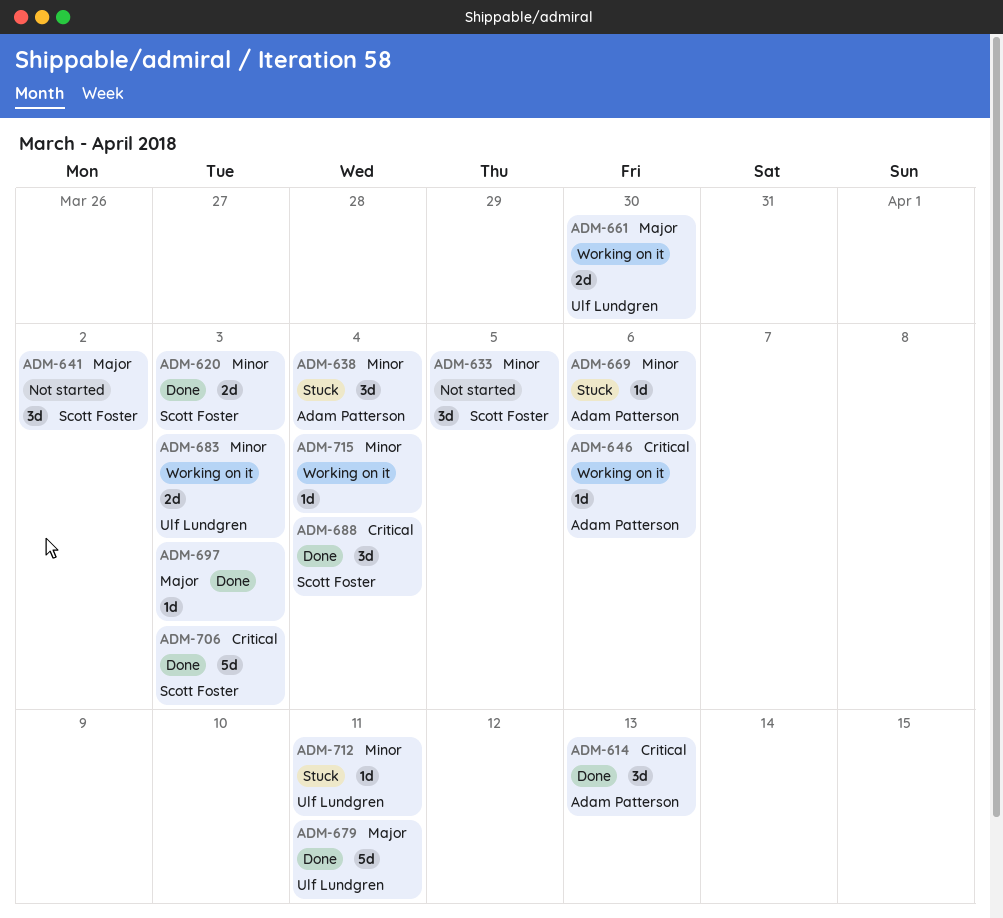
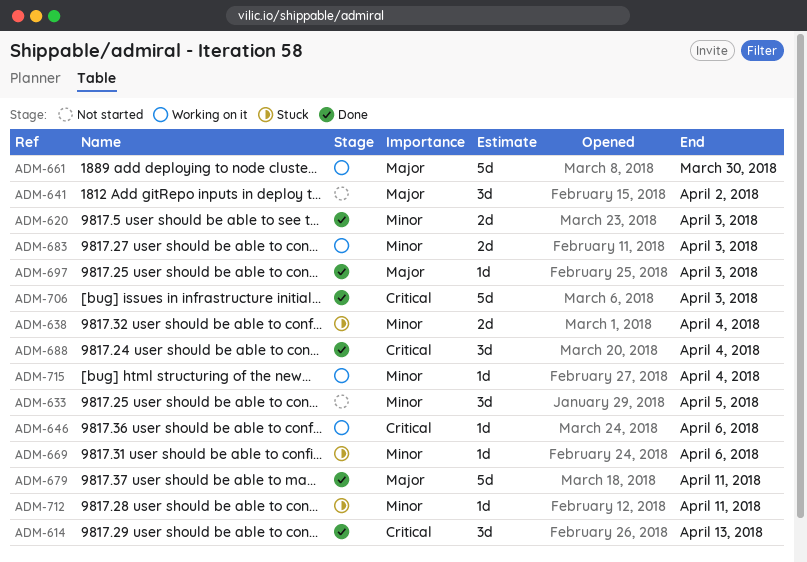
ADM-638, estimate: 3d -> 2d
ADM-661, estimate: 2d -> 5d

